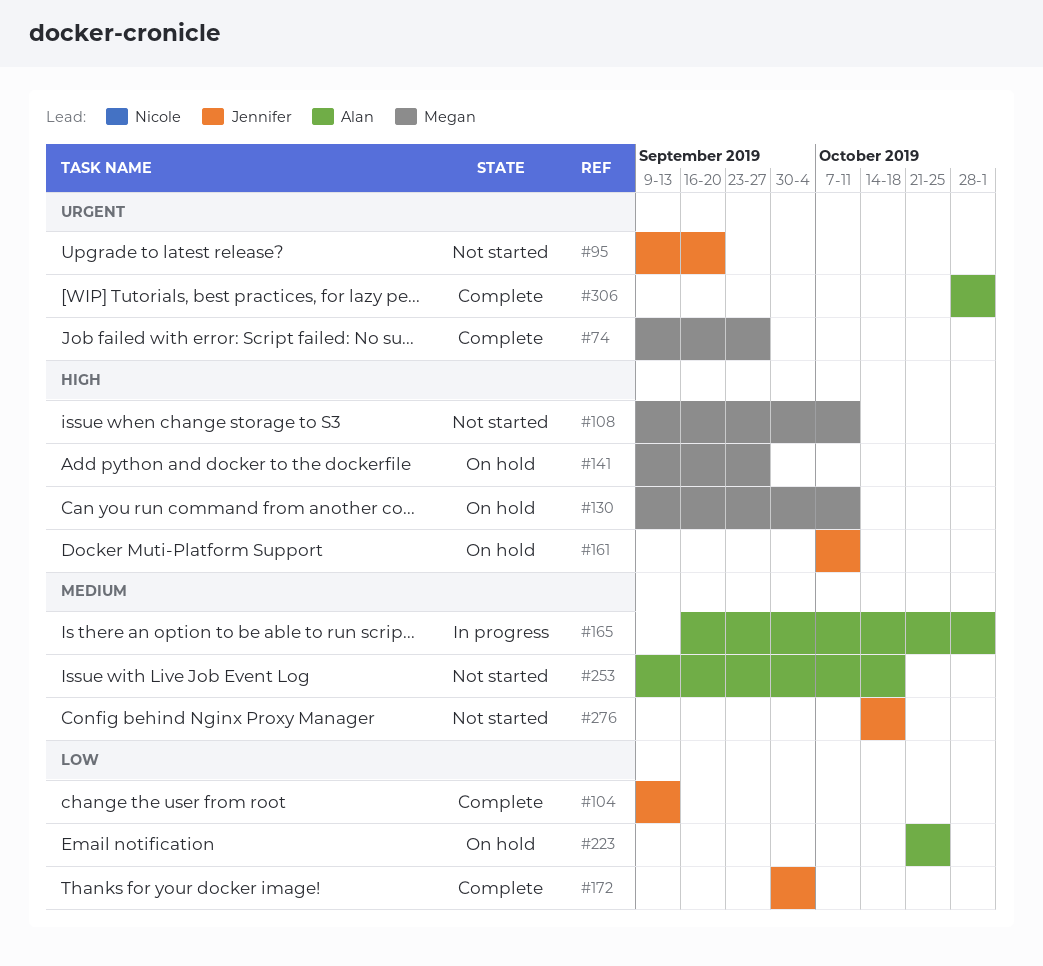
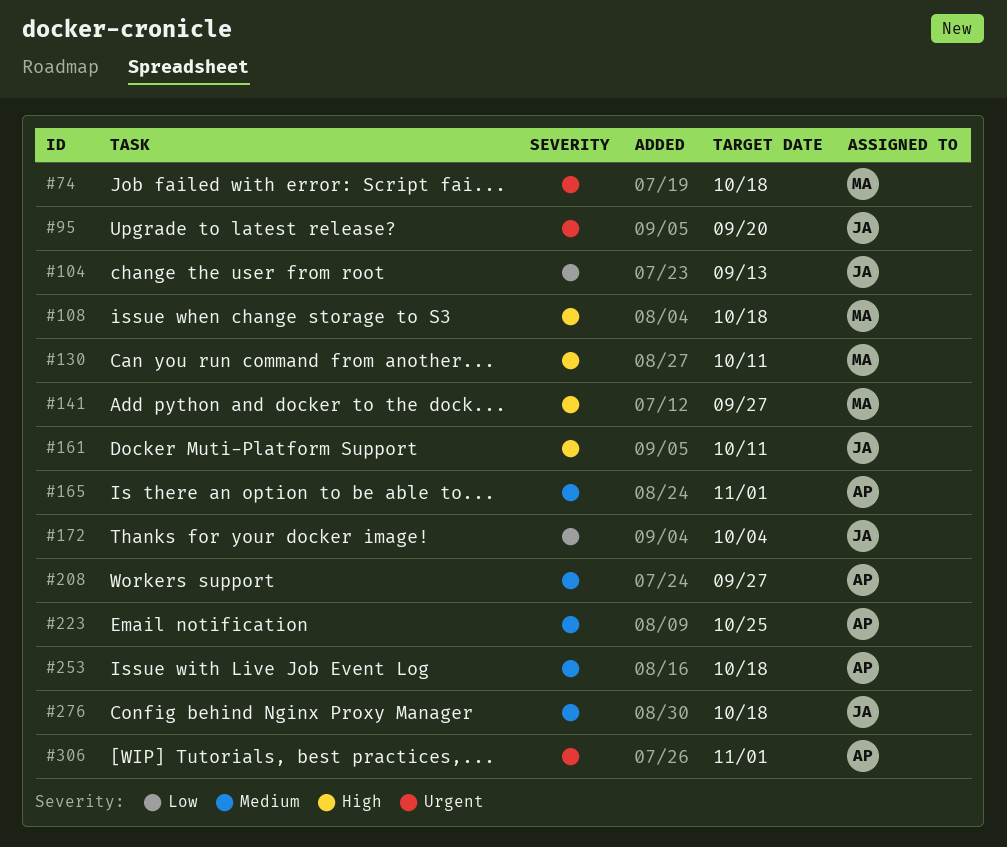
#74, due: Sep 27 -> Oct 18
#108, due: Oct 11 -> Oct 18
#208: none -> present
#223, priority: Low -> Medium

